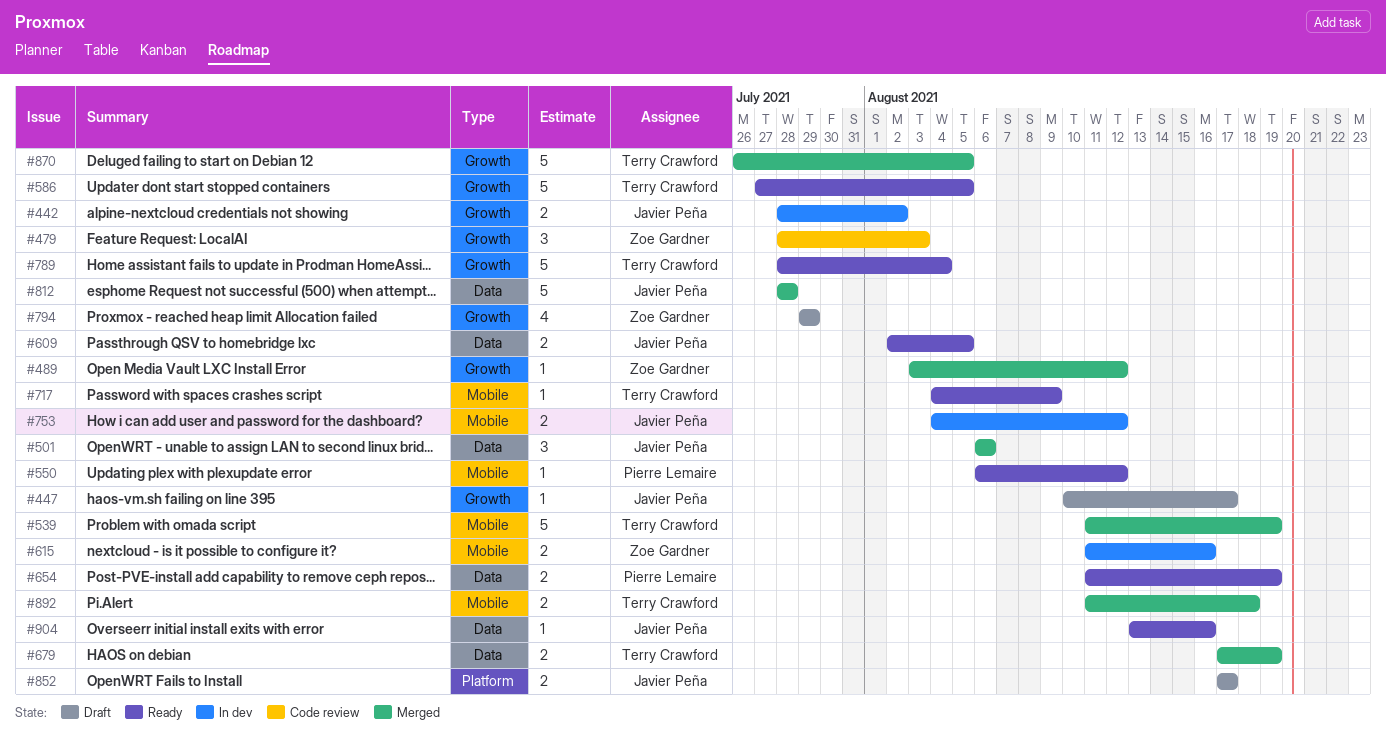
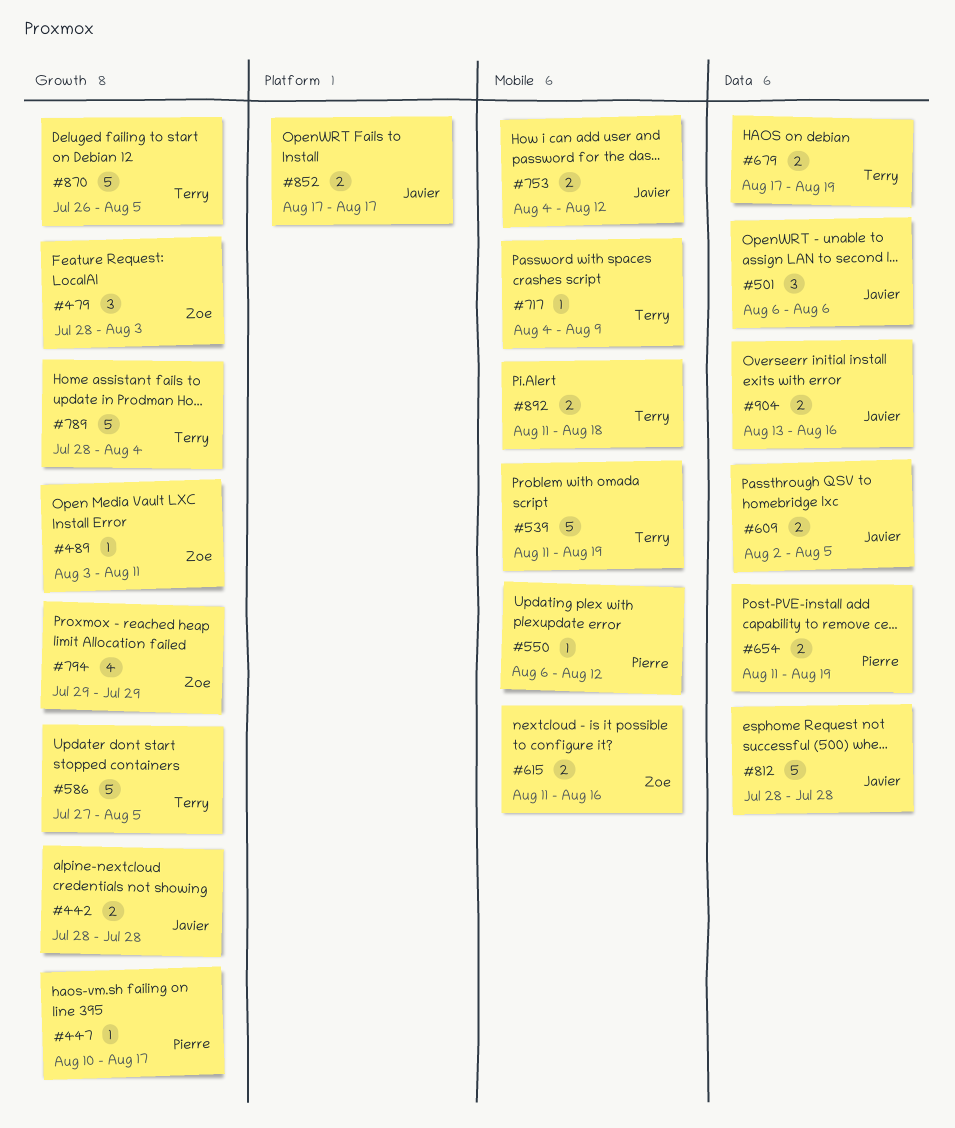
#442, due: Aug 2 -> Jul 28
#447, owner: Javier Peña -> Pierre Lemaire
#489, due: Aug 12 -> Aug 11
#904, estimate: 1 -> 2

